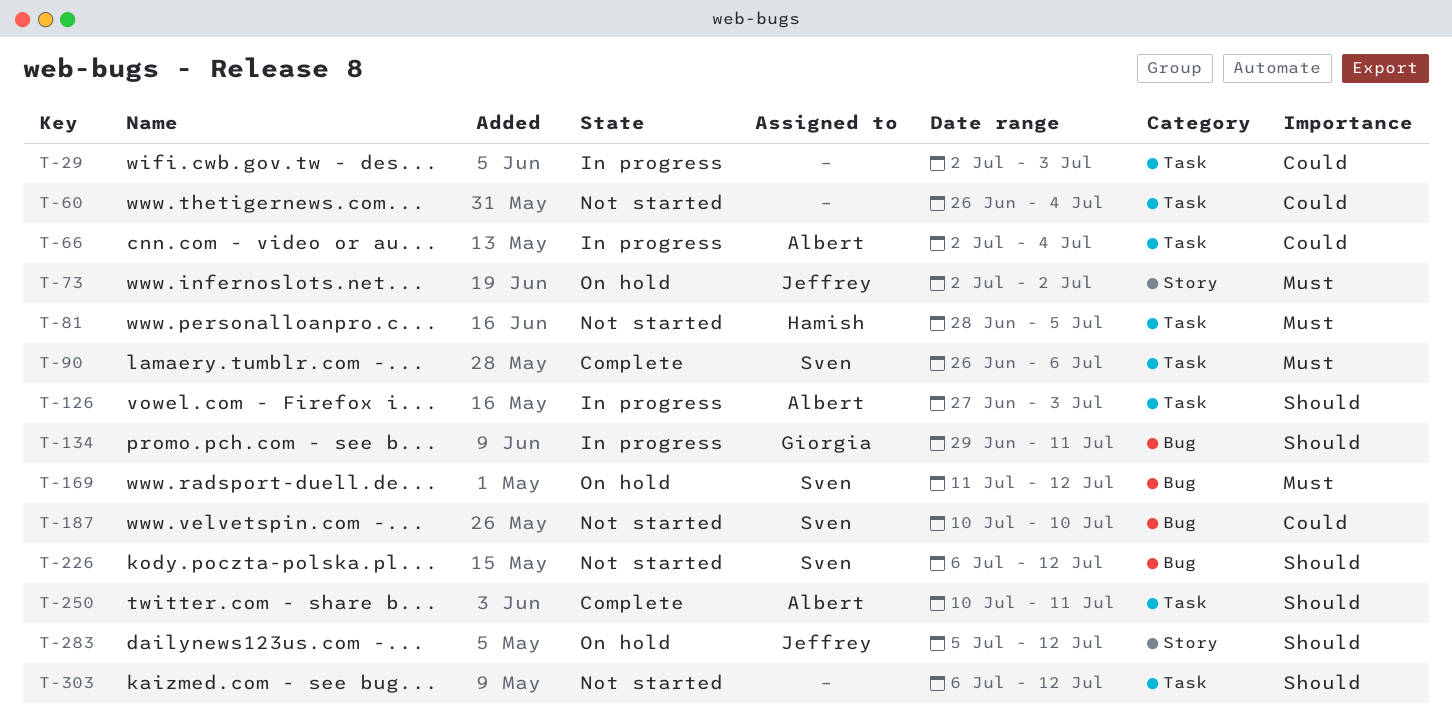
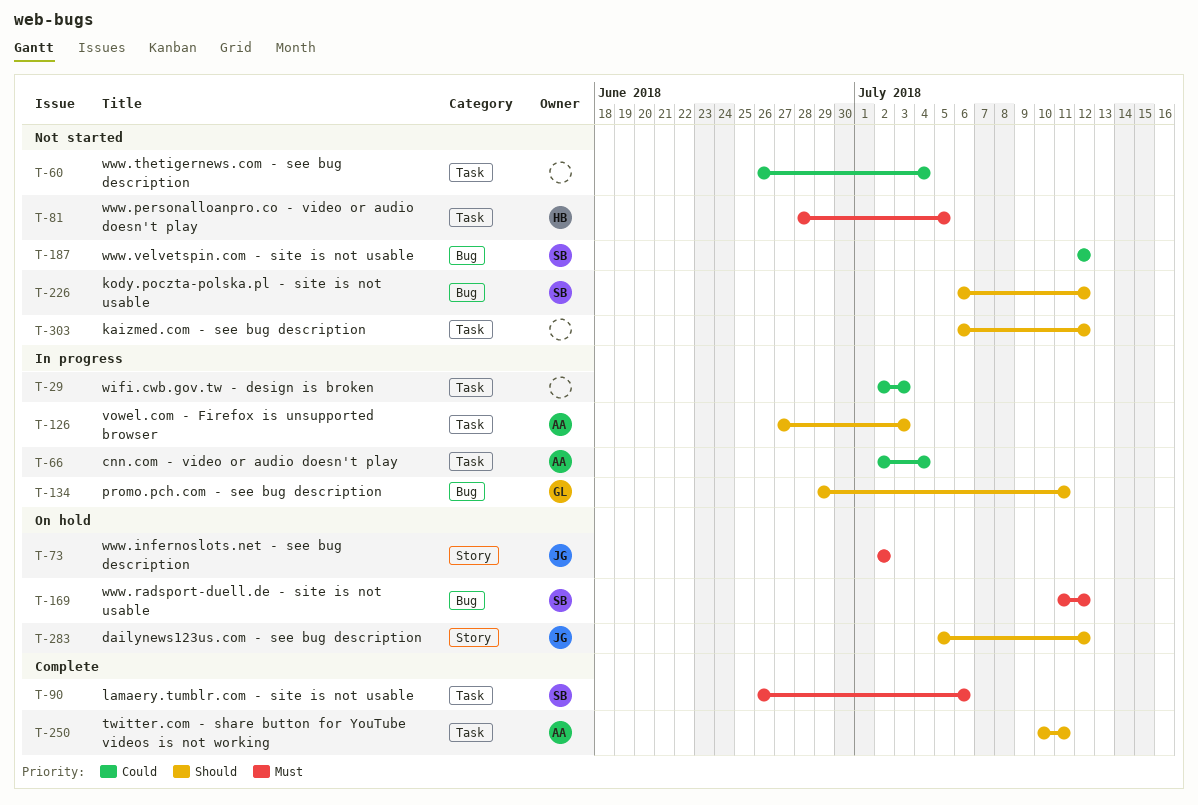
T-187, start: Jul 10 -> Jul 12
T-187, due: Jul 10 -> Jul 12

